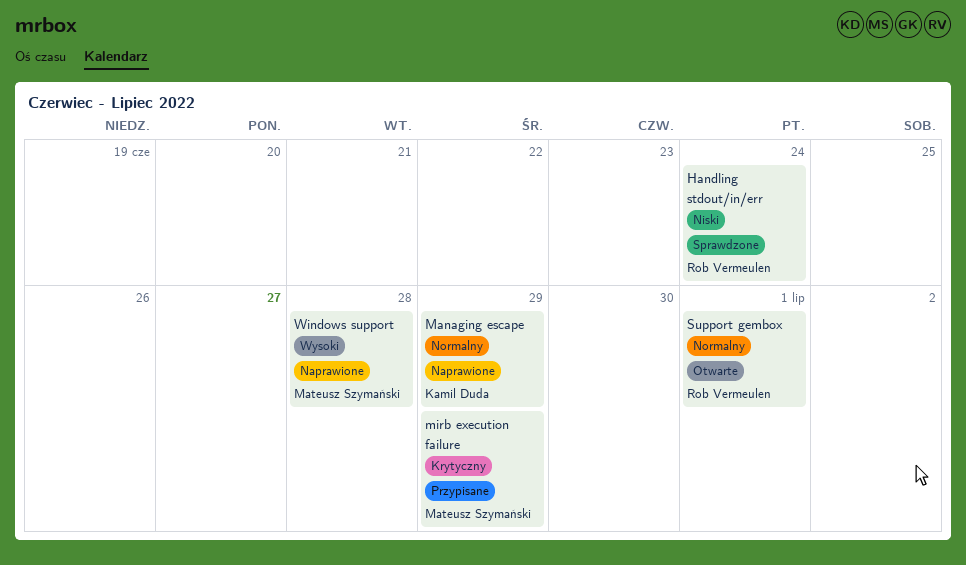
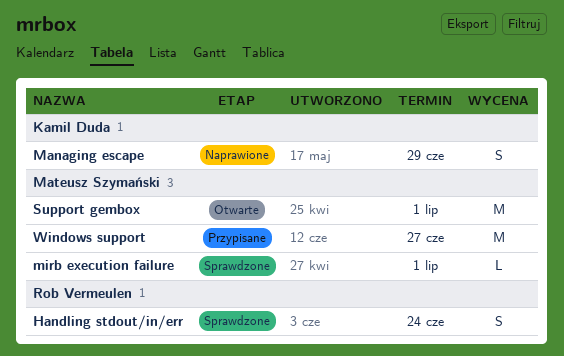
mirb execution failure, status: Przypisane -> Sprawdzone
mirb execution failure, due: Jun 29 -> Jul 1
Support gembox, owner: Rob Vermeulen -> Mateusz Szymański
Windows support, status: Naprawione -> Przypisane
Windows support, due: Jun 28 -> Jun 27

